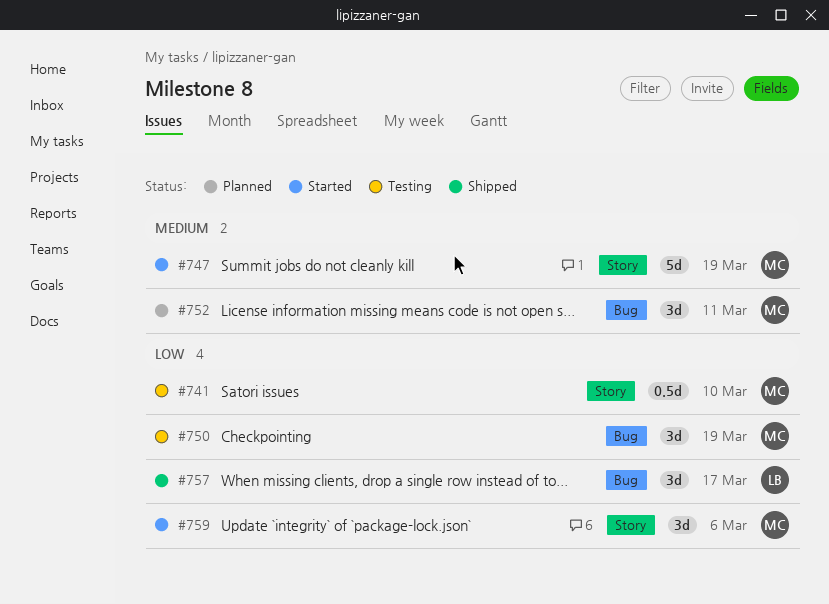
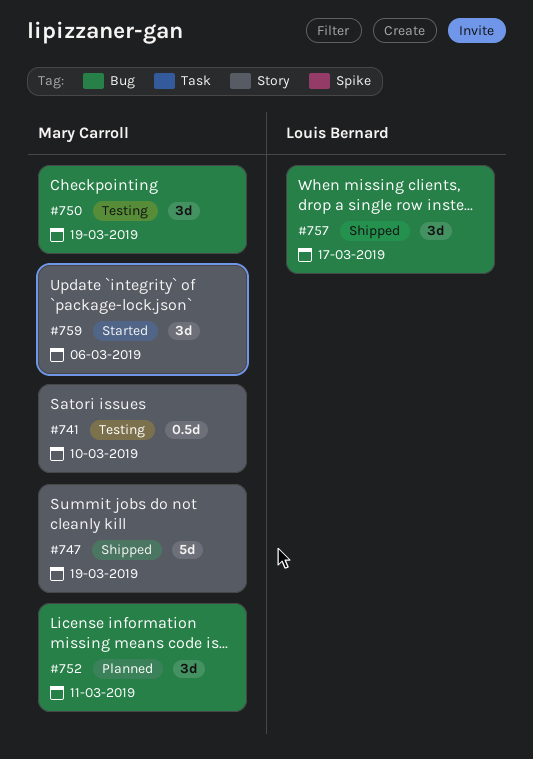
#747, status: Started -> Shipped

